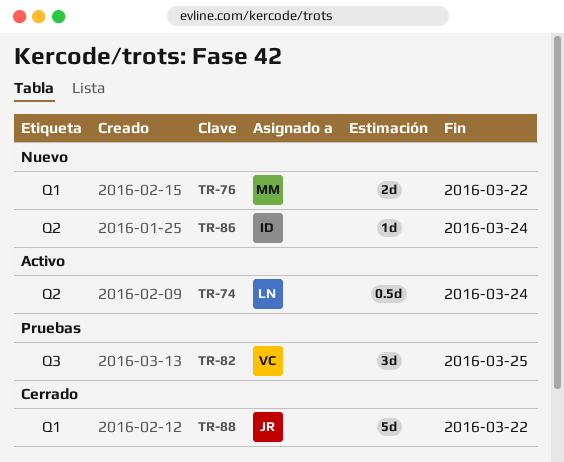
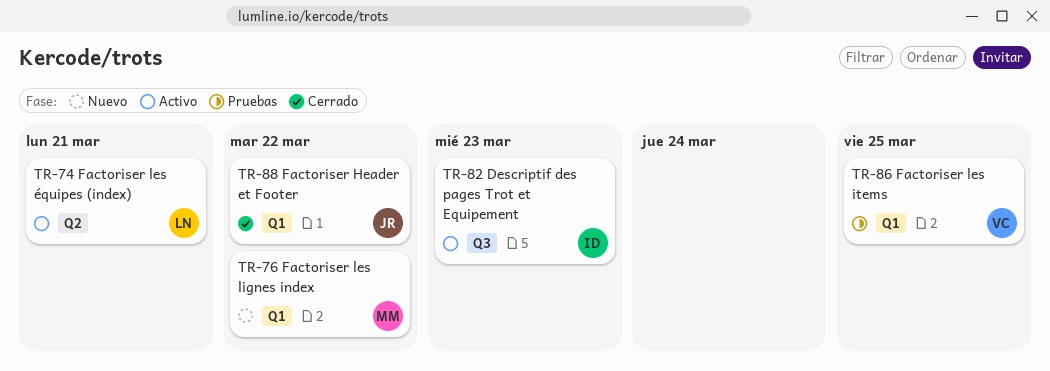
TR-74, due: Mar 24 -> Mar 21
TR-82, status: Pruebas -> Activo
TR-82, owner: VC -> ID
TR-82, due: Mar 25 -> Mar 23
TR-86, status: Nuevo -> Pruebas
TR-86, owner: ID -> VC
TR-86, label: Q2 -> Q1
TR-86, due: Mar 24 -> Mar 25

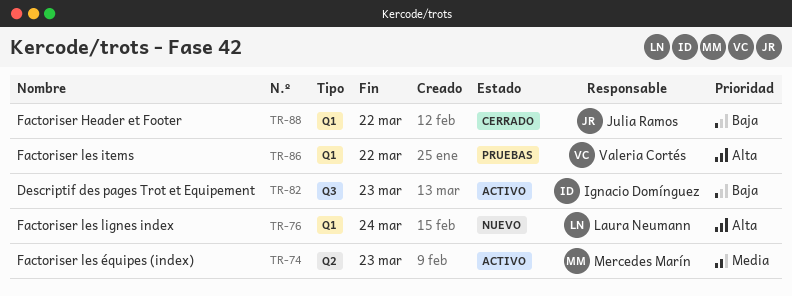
TR-74, owner: Laura Neumann -> Mercedes Marín
TR-74, due: Mar 21 -> Mar 23
TR-76, owner: Mercedes Marín -> Laura Neumann
TR-76, due: Mar 22 -> Mar 24
TR-86, due: Mar 25 -> Mar 22

